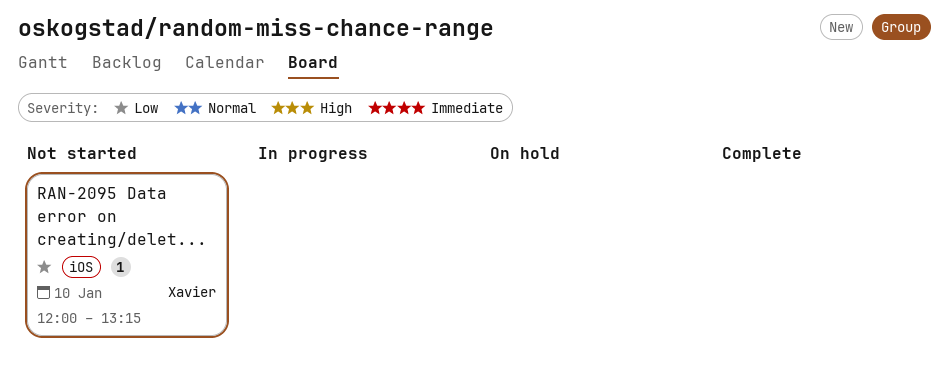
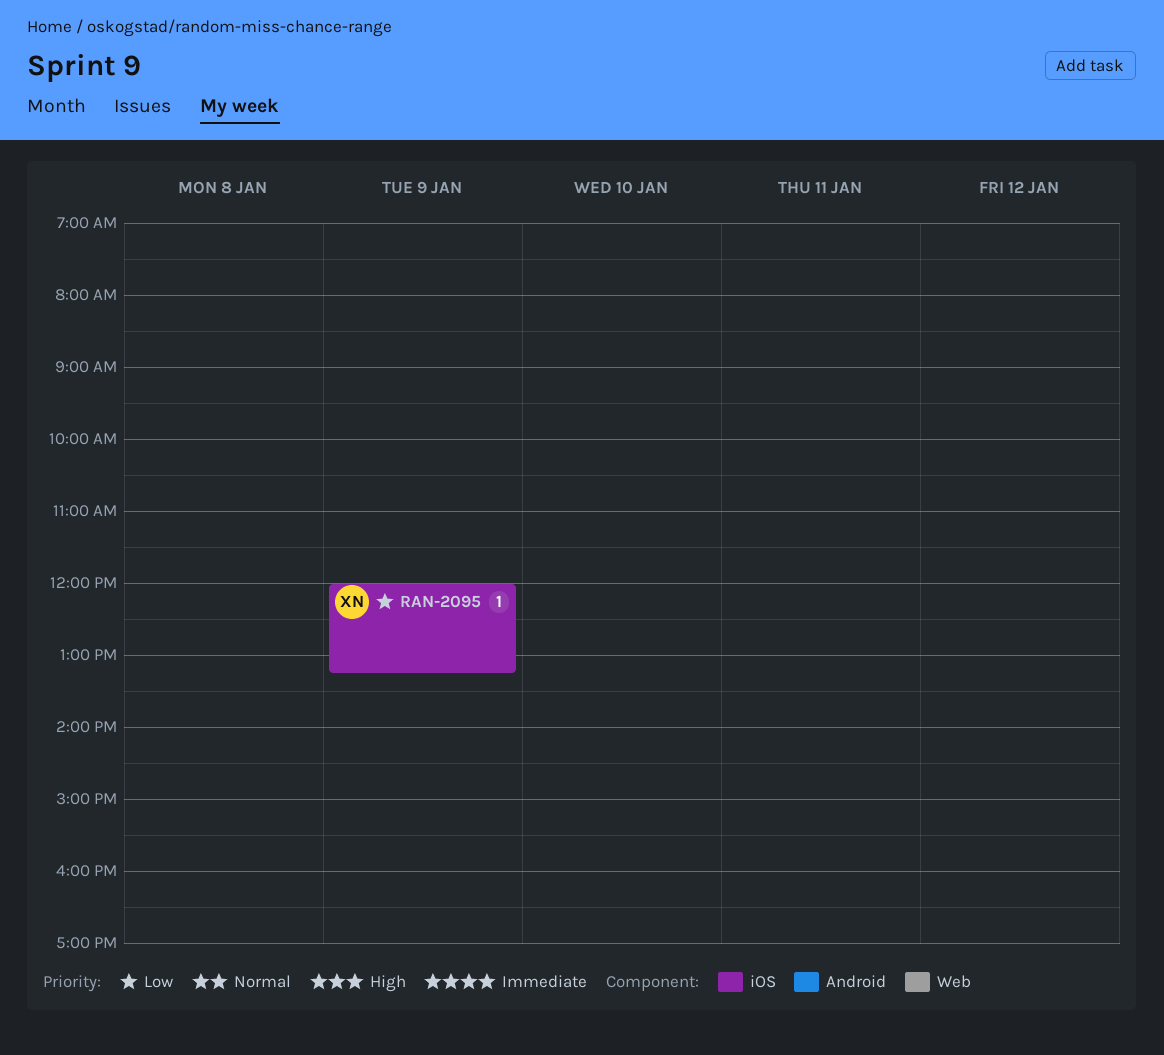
RAN-2095, day: Jan 10 -> Jan 9

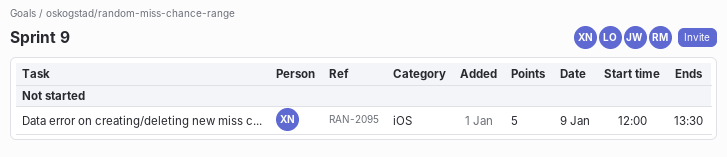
RAN-2095, estimate: 1 -> 5
RAN-2095, ends: 13:15 -> 13:30

